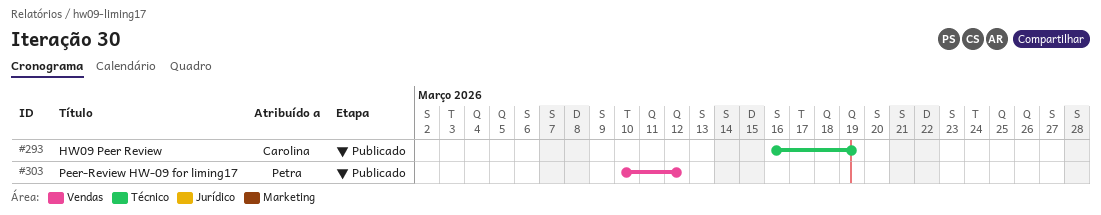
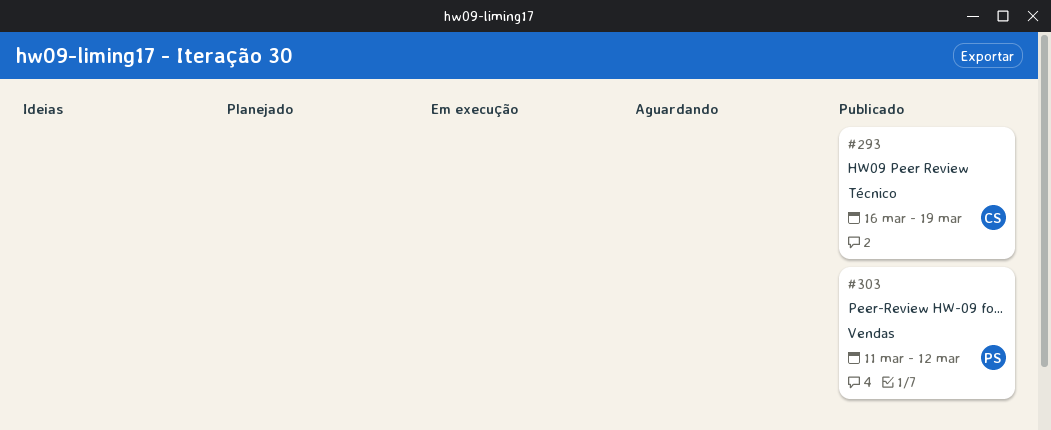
#303, start: Mar 10 -> Mar 11

